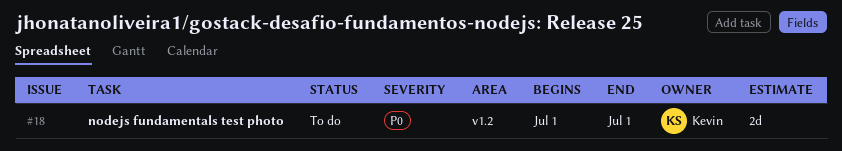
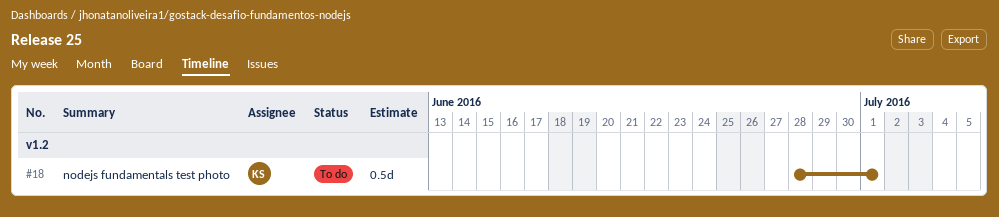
#18, estimate: 2d -> 0.5d
#18, start: Jul 1 -> Jun 28

